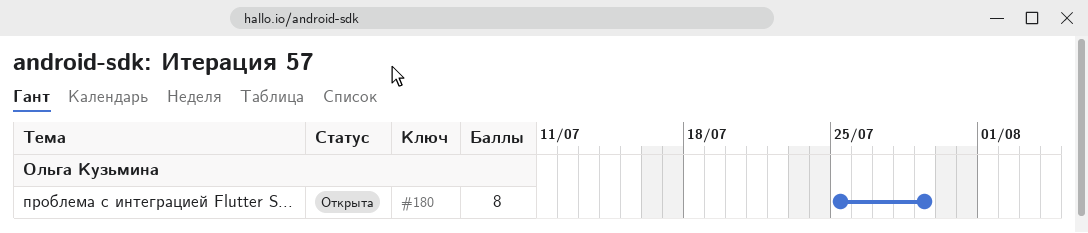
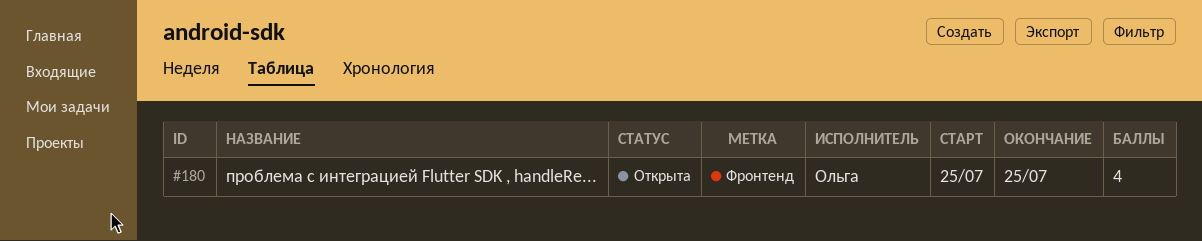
#180, estimate: 8 -> 4
#180, due: Jul 29 -> Jul 25

